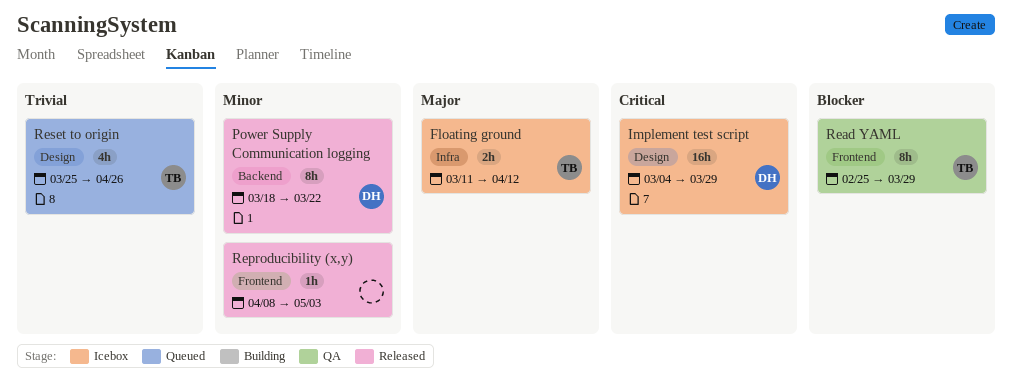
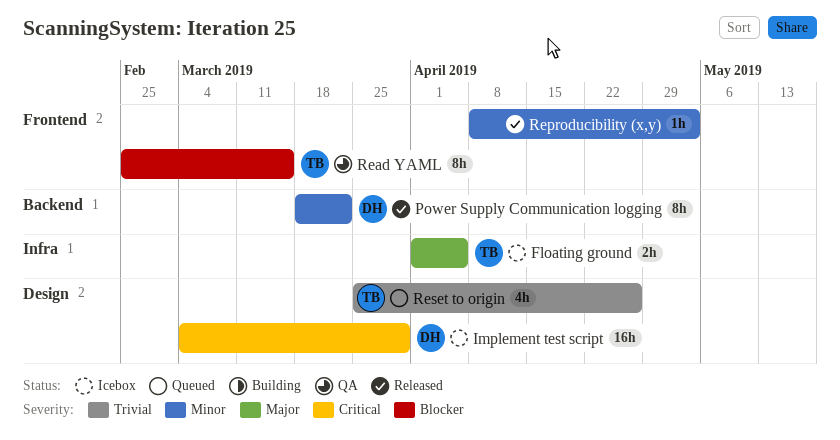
Floating ground, start: Mar 11 -> Apr 1
Floating ground, due: Apr 12 -> Apr 5
Read YAML, due: Mar 29 -> Mar 15

